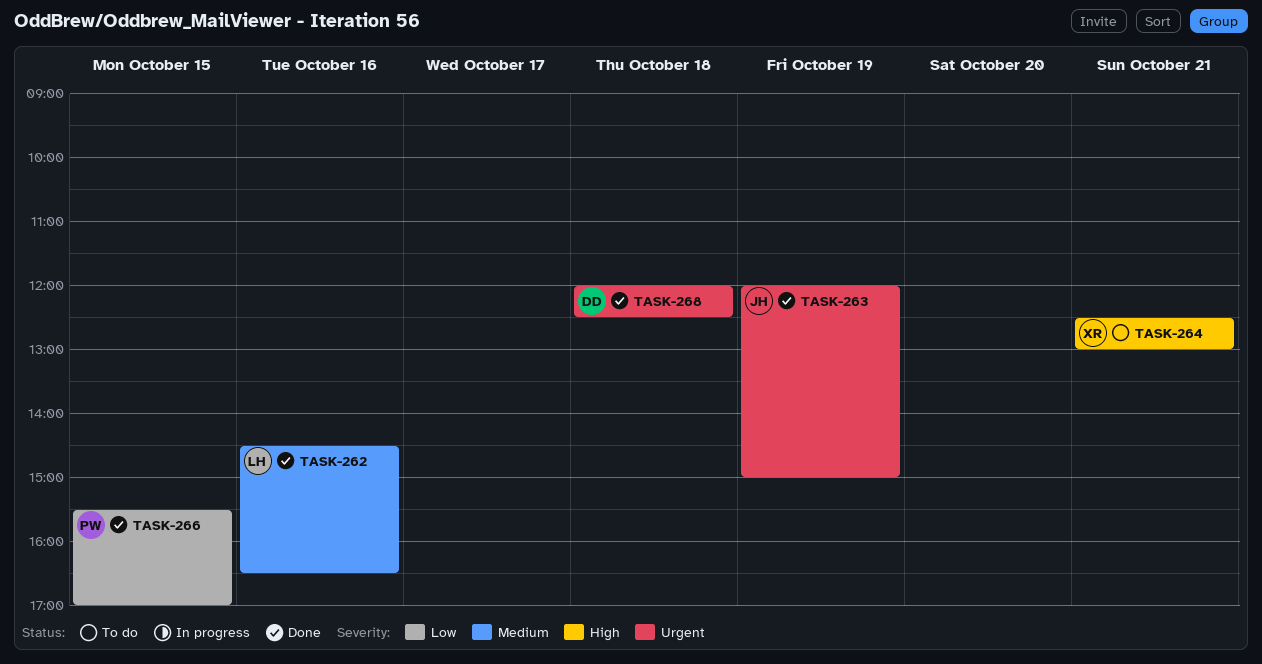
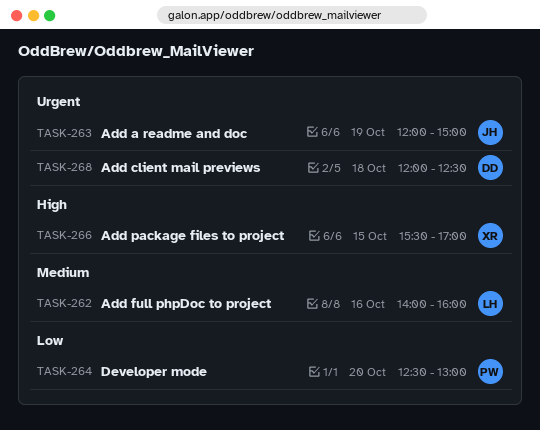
TASK-262, begins: 14:30 -> 14:00
TASK-262, ends: 16:30 -> 16:00
TASK-264, owner: XR -> PW
TASK-264, priority: High -> Low
TASK-264, day: Oct 21 -> Oct 20
TASK-266, owner: PW -> XR
TASK-266, priority: Low -> High

